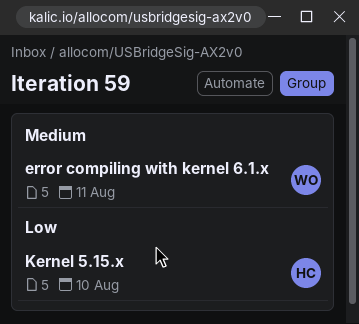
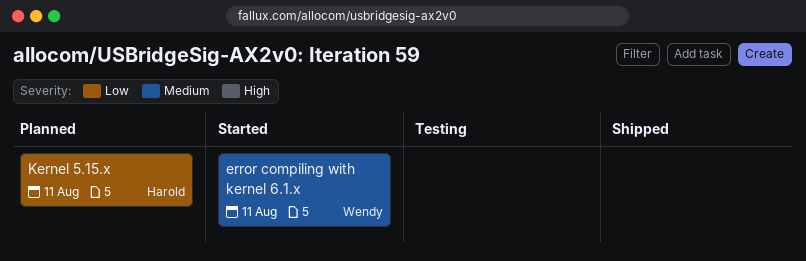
Kernel 5.15.x, due: Aug 10 -> Aug 11

